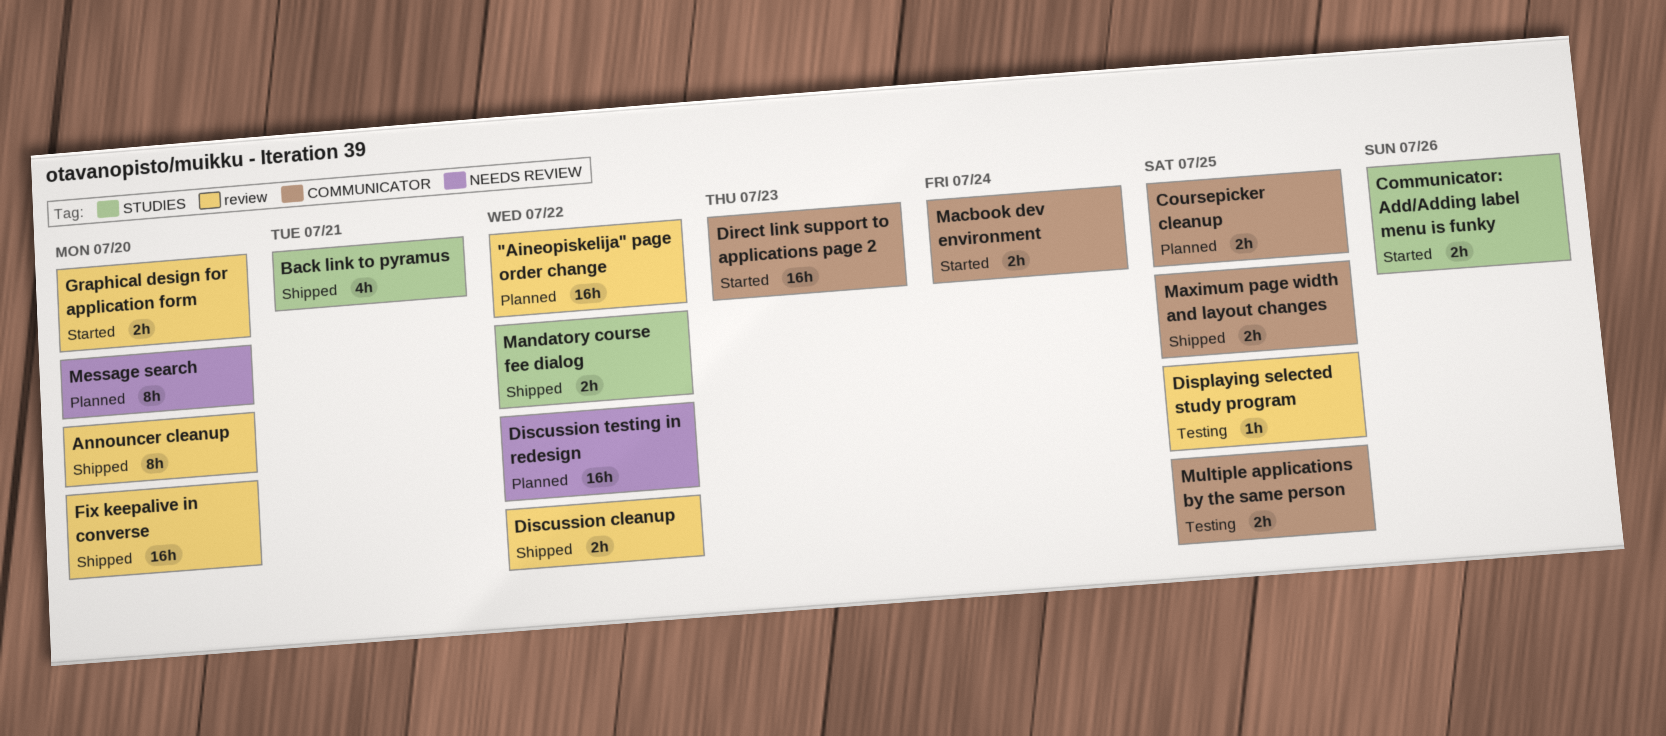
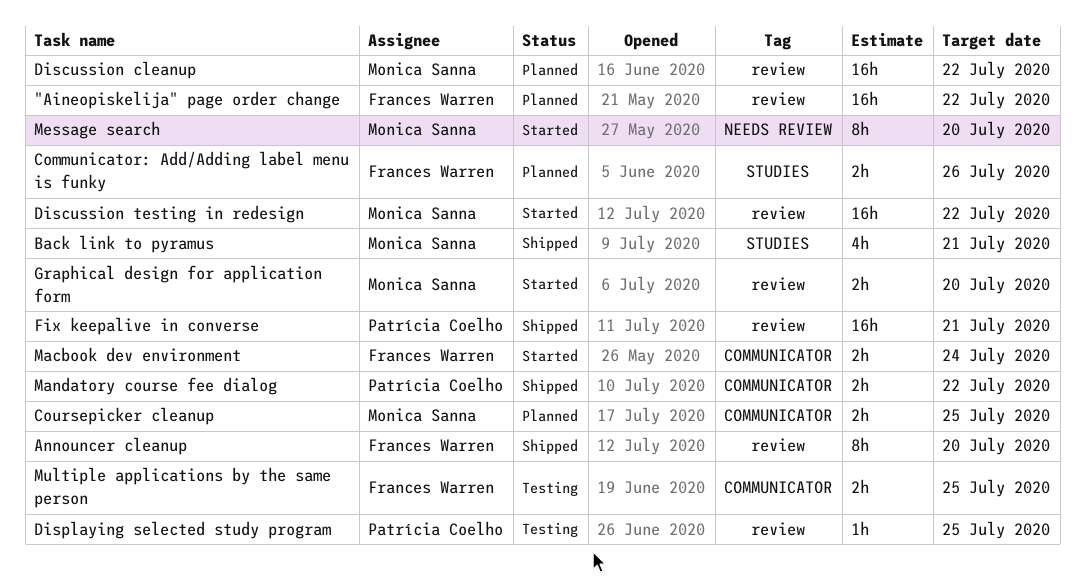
Communicator: Add/Adding label menu is funky, status: Started -> Planned
Direct link support to applications page 2: present -> none
Discussion cleanup, status: Shipped -> Planned
Discussion cleanup, estimate: 2h -> 16h
Discussion testing in redesign, status: Planned -> Started
Discussion testing in redesign, label: NEEDS REVIEW -> review
Fix keepalive in converse, due: Jul 20 -> Jul 21
Mandatory course fee dialog, label: STUDIES -> COMMUNICATOR
Maximum page width and layout changes: present -> none
Message search, status: Planned -> Started

